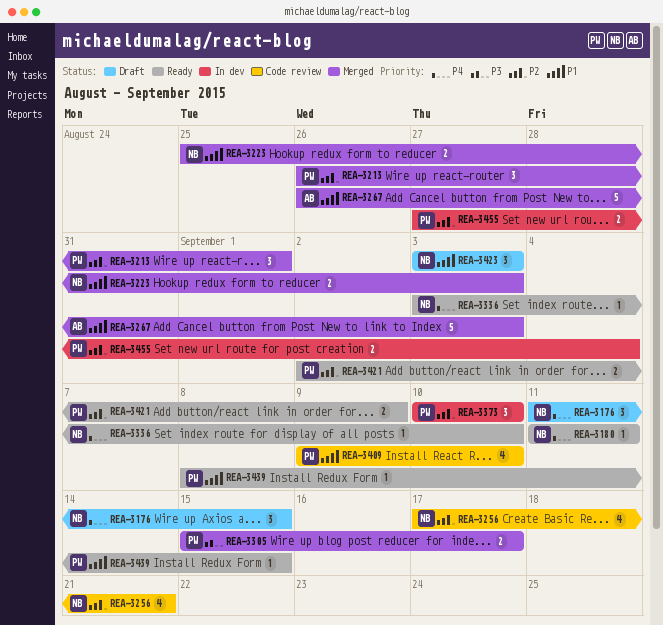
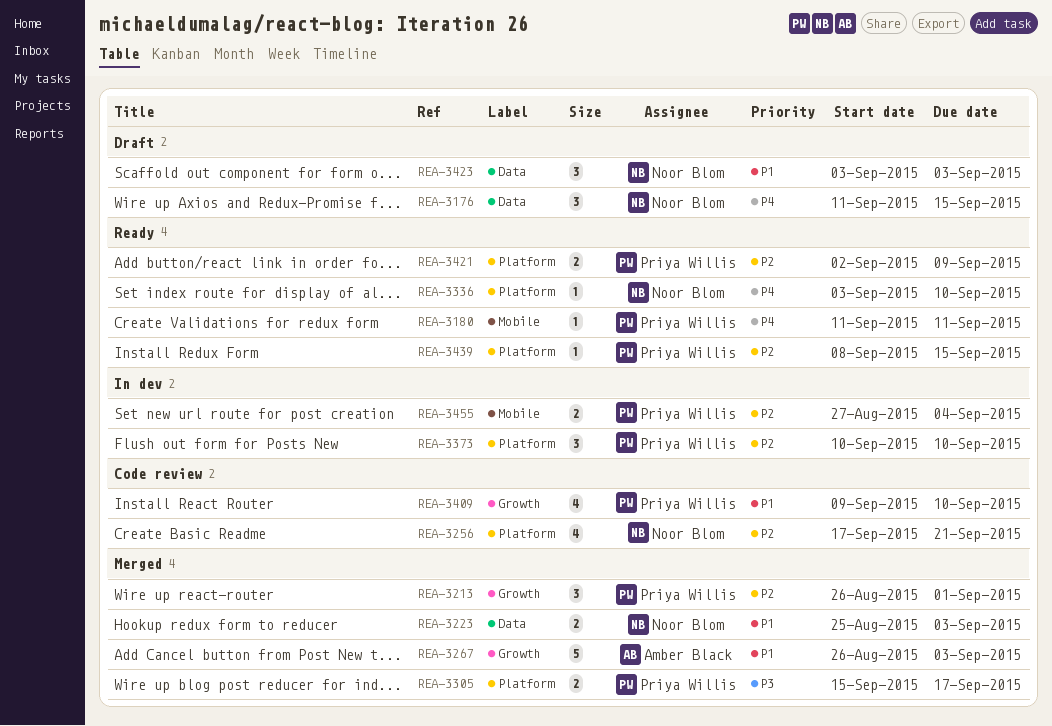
REA-3180, owner: Noor Blom -> Priya Willis
REA-3439, priority: P1 -> P2

